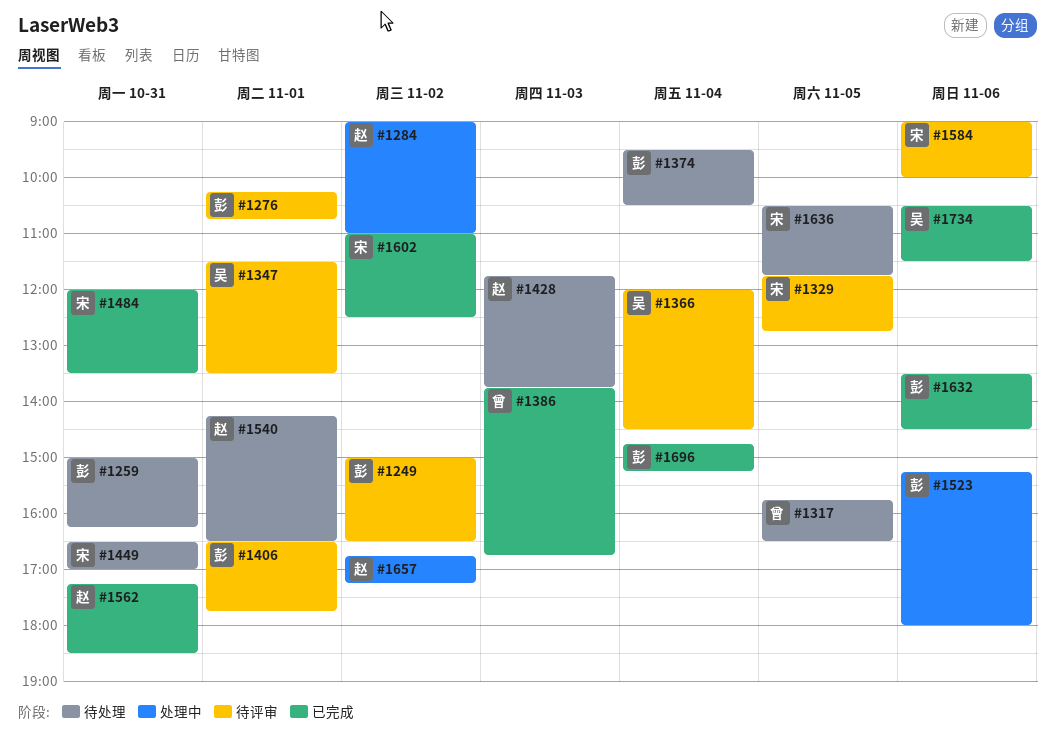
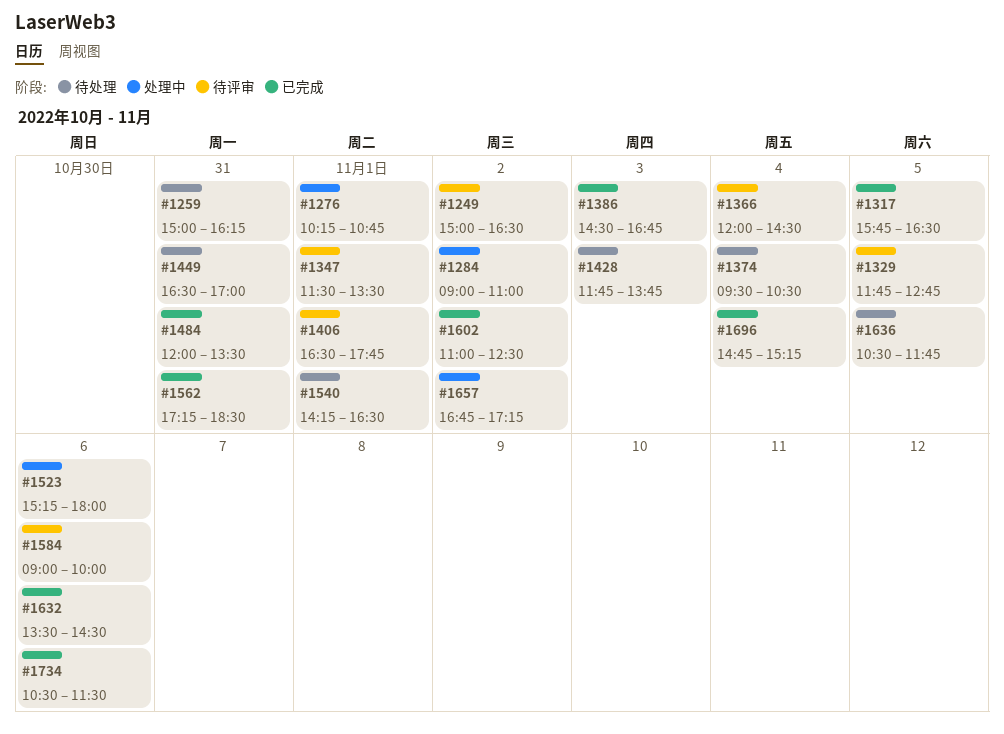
#1276, status: 待评审 -> 处理中
#1317, status: 待处理 -> 已完成
#1386, begins: 13:45 -> 14:30

